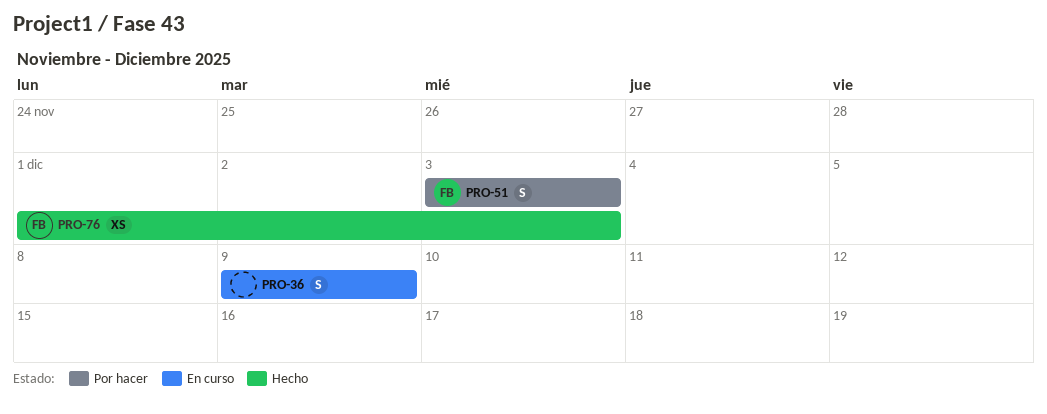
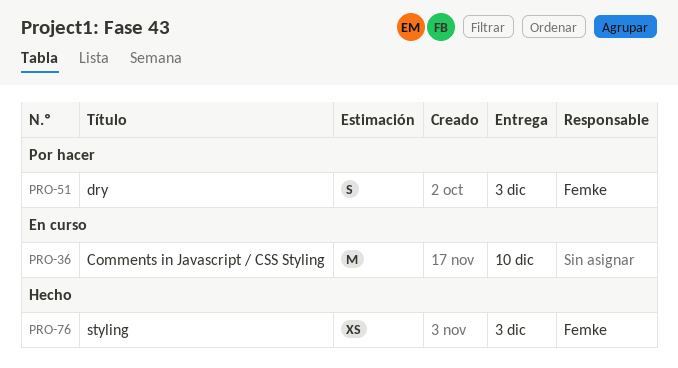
PRO-36, estimate: S -> M
PRO-36, due: Dec 9 -> Dec 10

